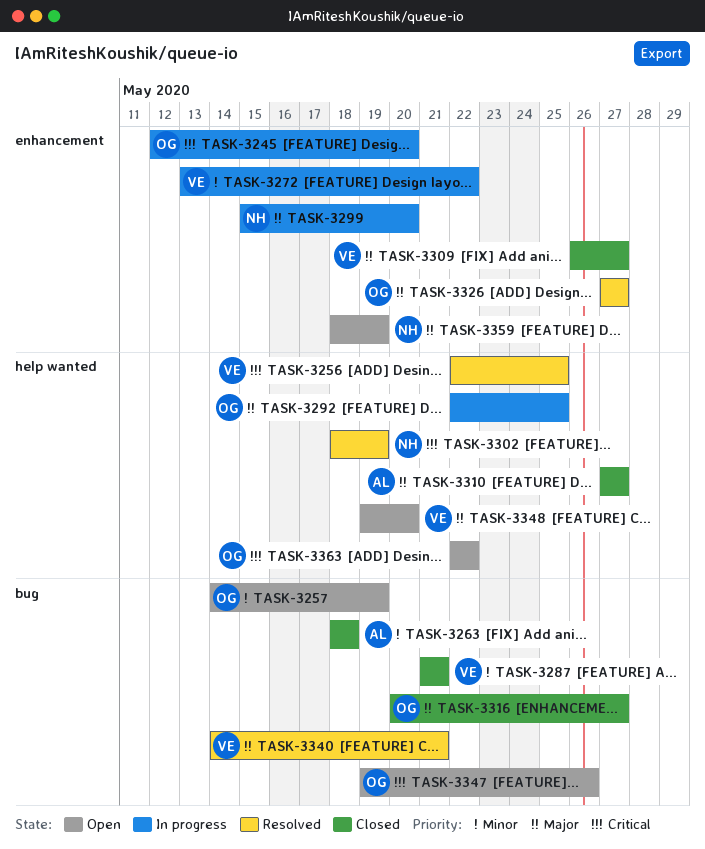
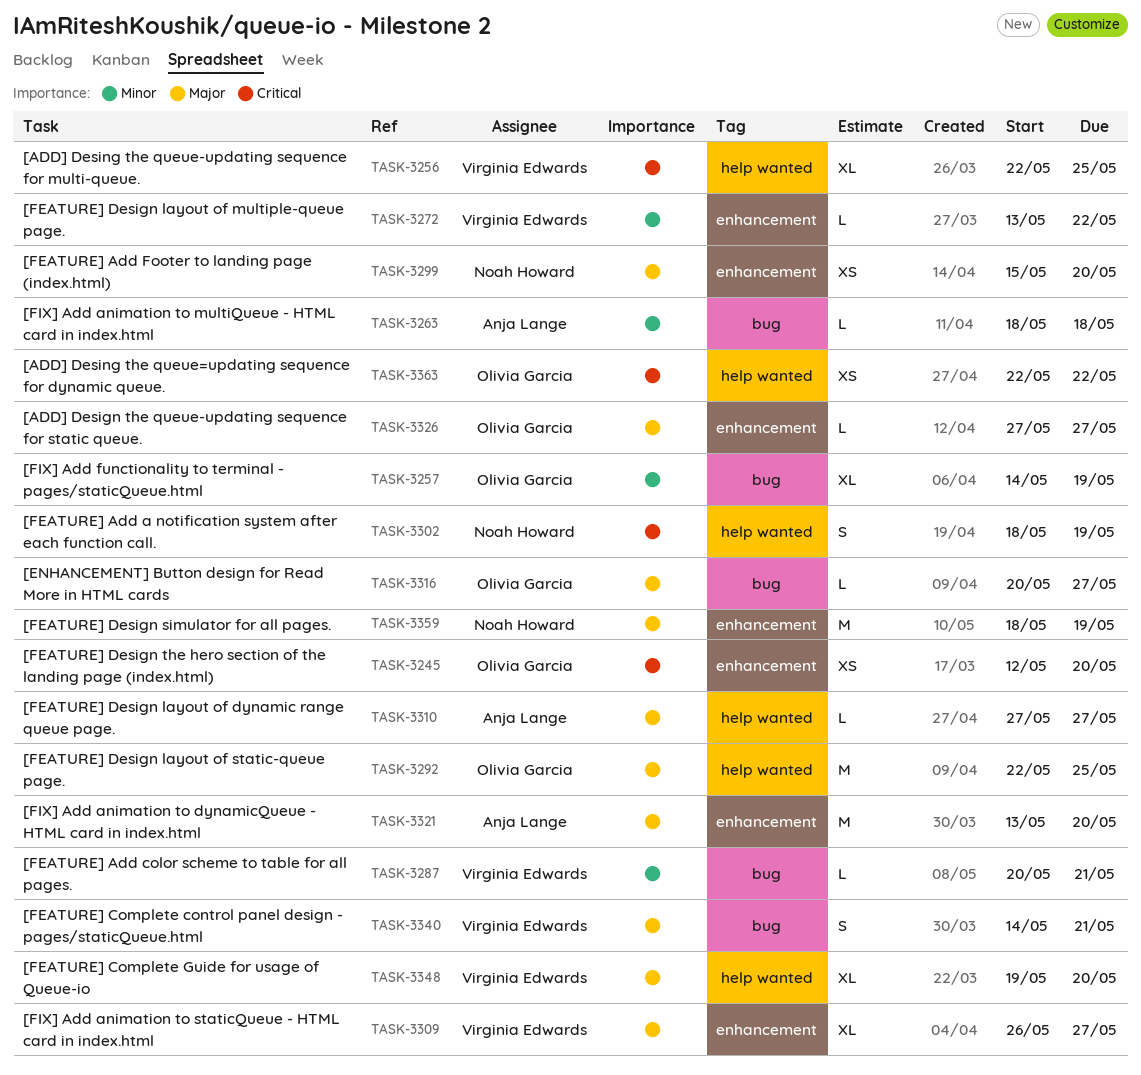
TASK-3287, start: May 21 -> May 20
TASK-3321: none -> present
TASK-3347: present -> none

